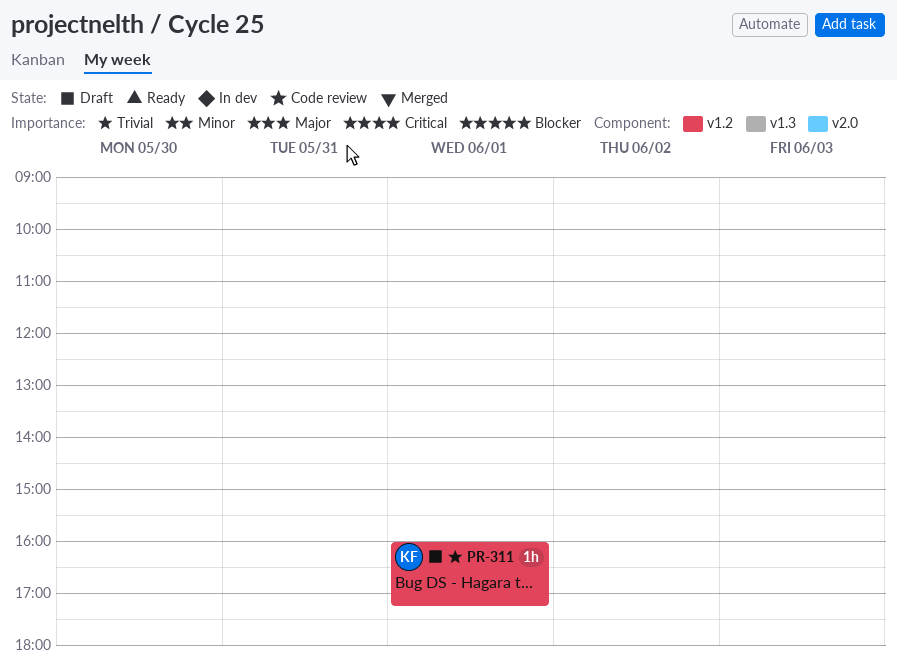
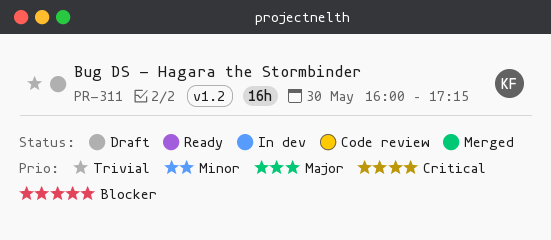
PR-311, estimate: 1h -> 16h
PR-311, day: Jun 1 -> May 30

